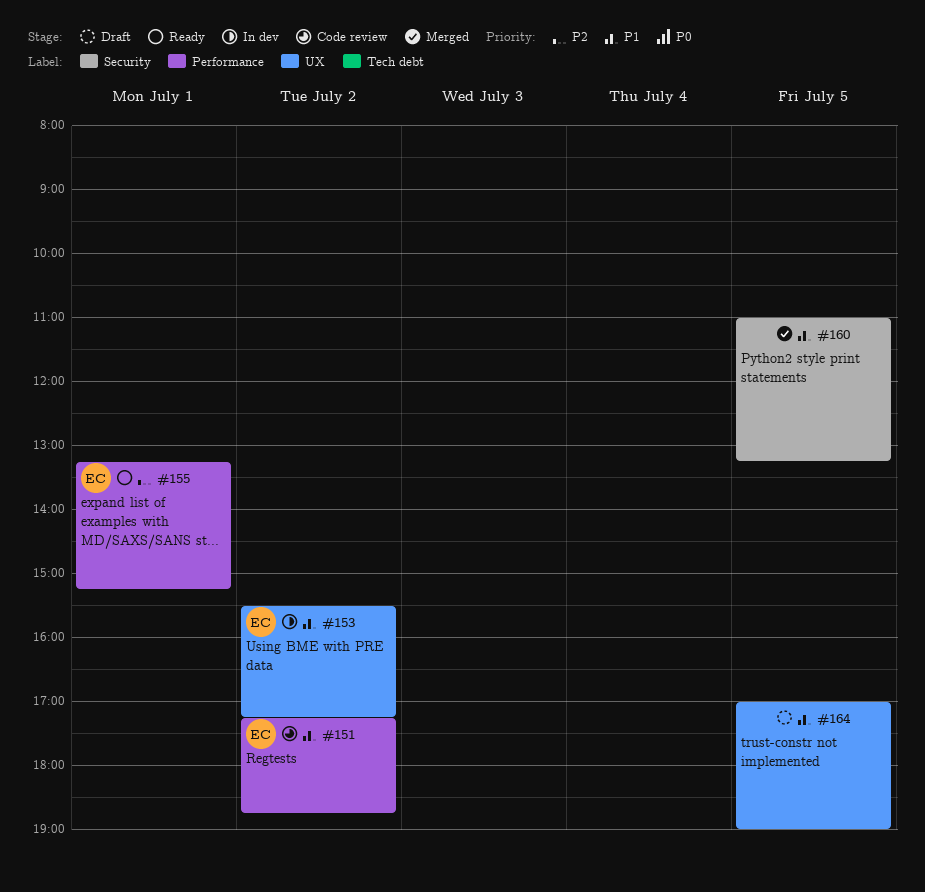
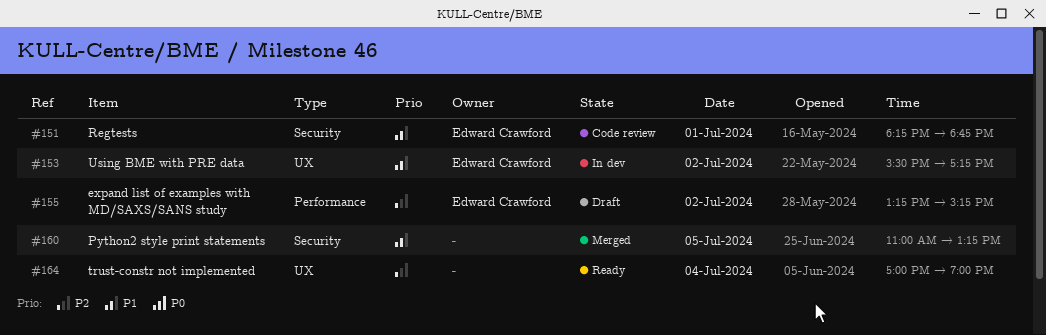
#151, label: Performance -> Security
#151, day: Jul 2 -> Jul 1
#151, begins: 17:15 -> 18:15
#155, status: Ready -> Draft
#155, day: Jul 1 -> Jul 2
#164, status: Draft -> Ready
#164, priority: P1 -> P2
#164, day: Jul 5 -> Jul 4

